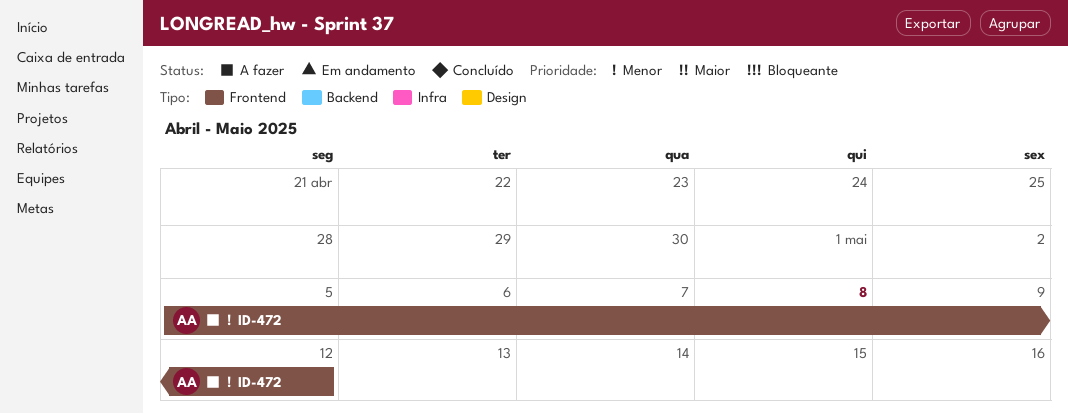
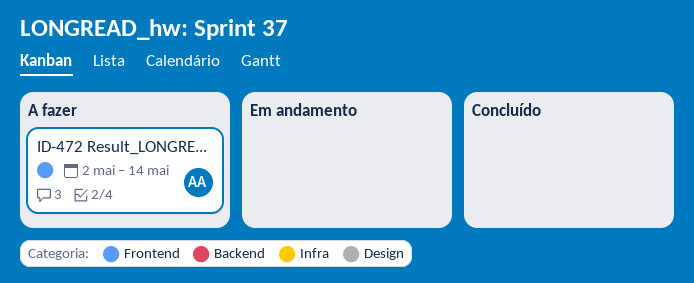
ID-472, start: May 5 -> May 2
ID-472, due: May 12 -> May 14

